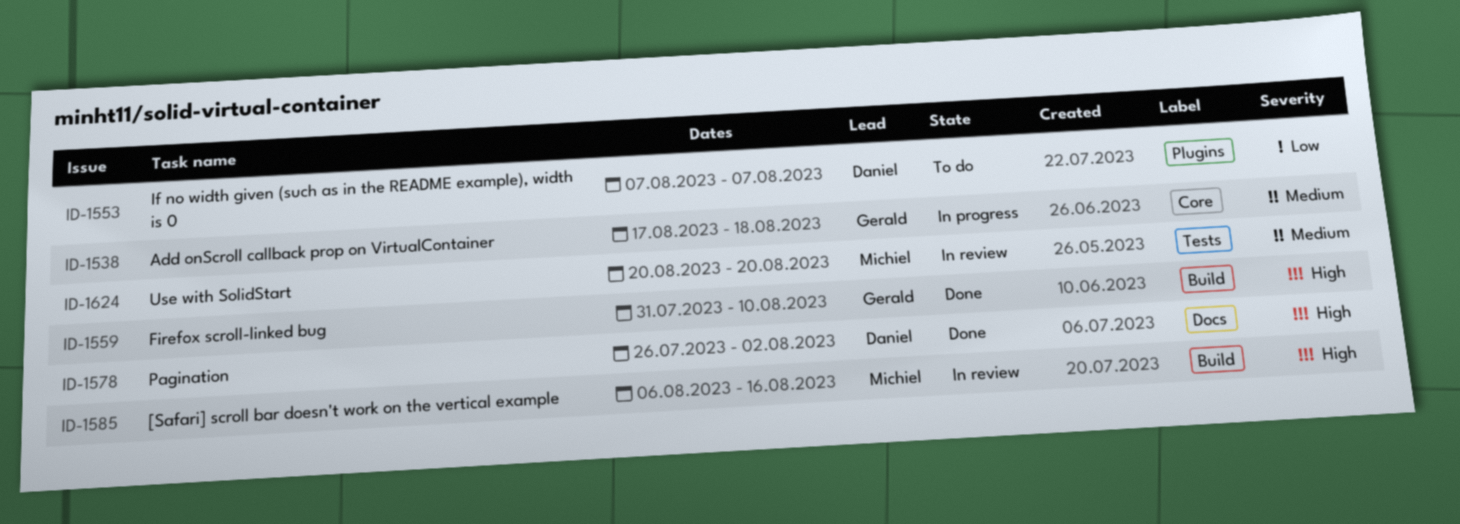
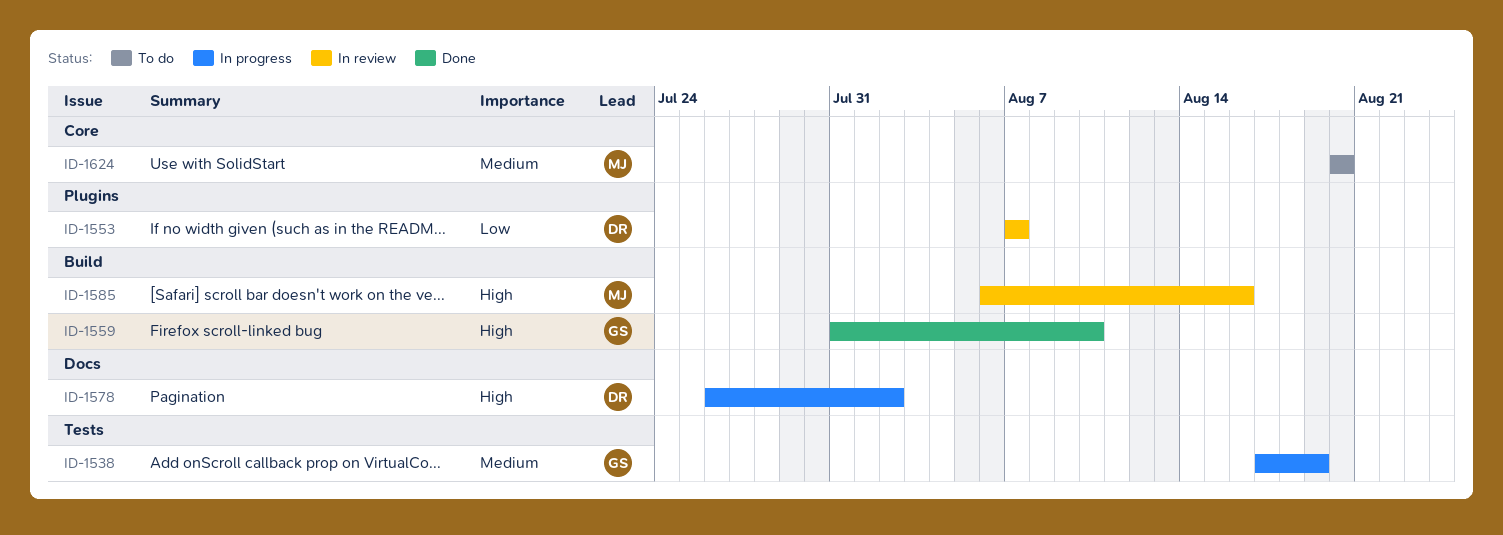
ID-1538, label: Core -> Tests
ID-1538, due: Aug 18 -> Aug 19
ID-1553, status: To do -> In review
ID-1578, status: Done -> In progress
ID-1624, status: In review -> To do
ID-1624, label: Tests -> Core

